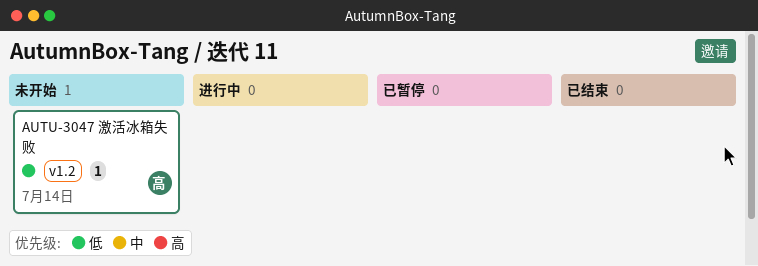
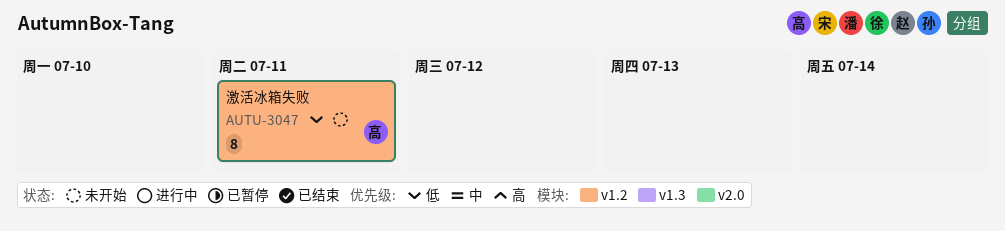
AUTU-3047, estimate: 1 -> 8
AUTU-3047, due: Jul 14 -> Jul 11

